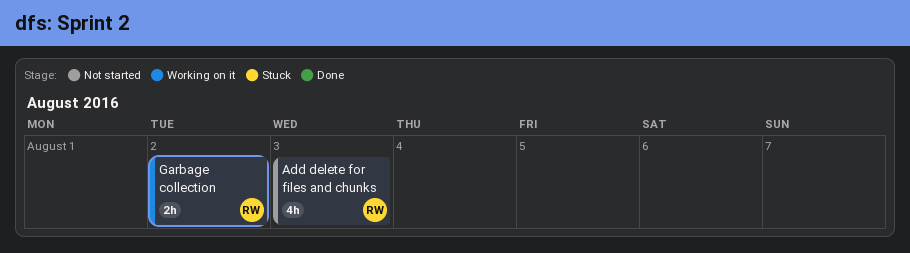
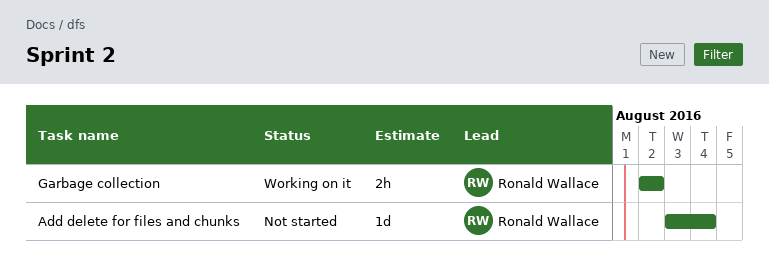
Add delete for files and chunks, estimate: 4h -> 1d
Add delete for files and chunks, due: Aug 3 -> Aug 4

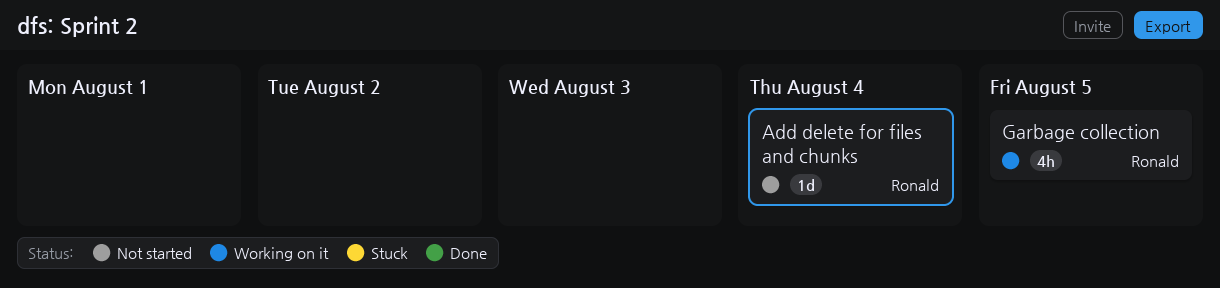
Garbage collection, estimate: 2h -> 4h
Garbage collection, due: Aug 2 -> Aug 5

